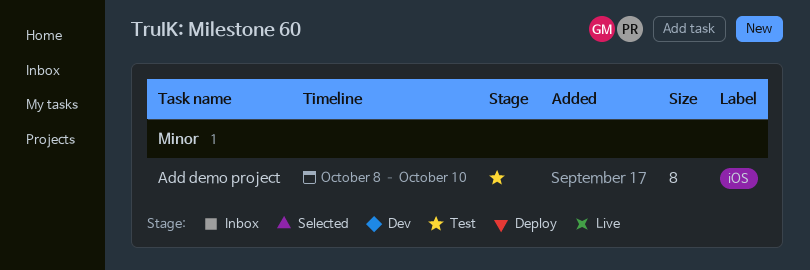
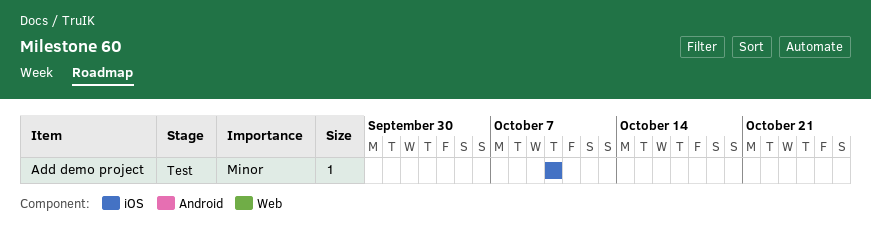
Add demo project, estimate: 8 -> 1
Add demo project, start: Oct 8 -> Oct 10

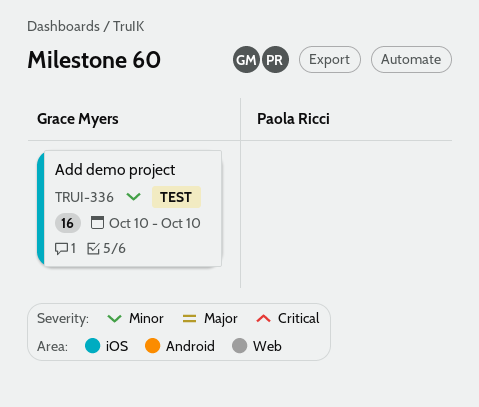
Add demo project, estimate: 1 -> 16

